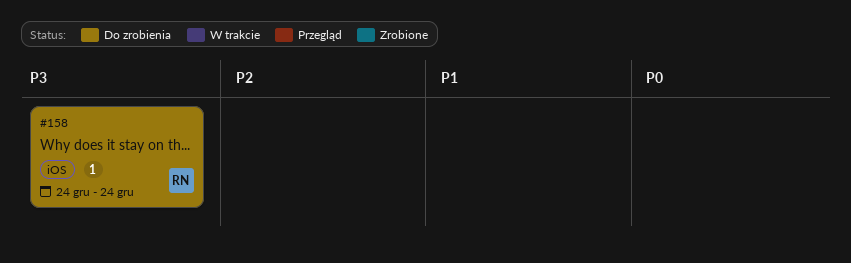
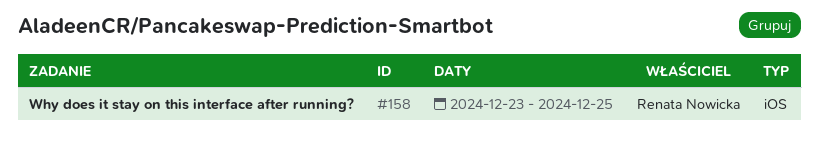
#158, start: Dec 24 -> Dec 23
#158, due: Dec 24 -> Dec 25

